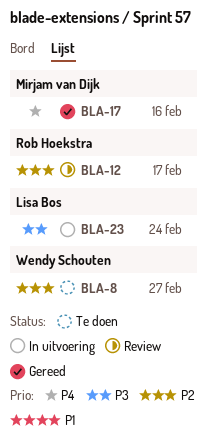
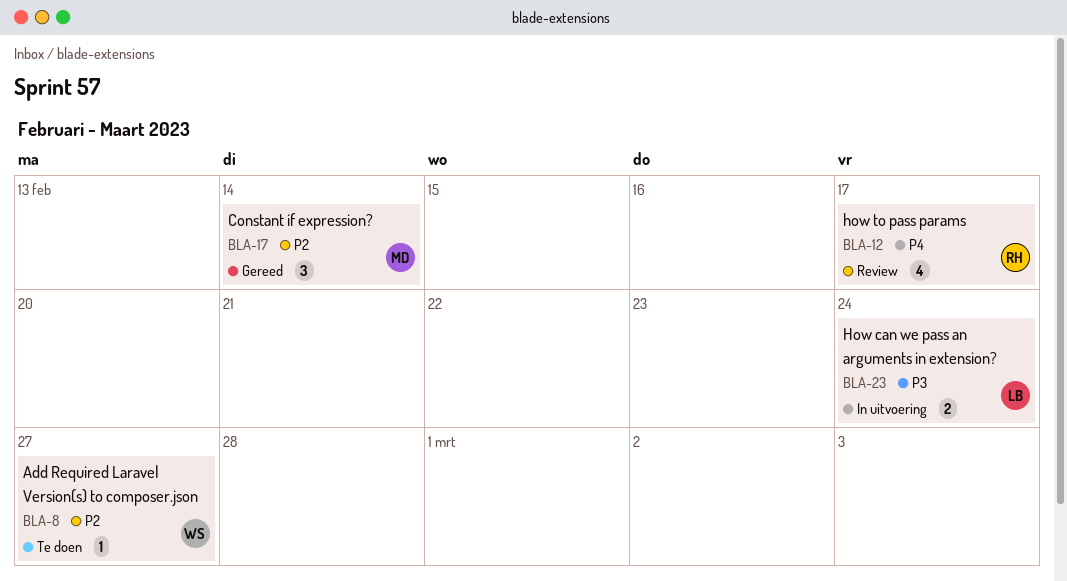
BLA-12, priority: P2 -> P4
BLA-17, priority: P4 -> P2
BLA-17, due: Feb 16 -> Feb 14

